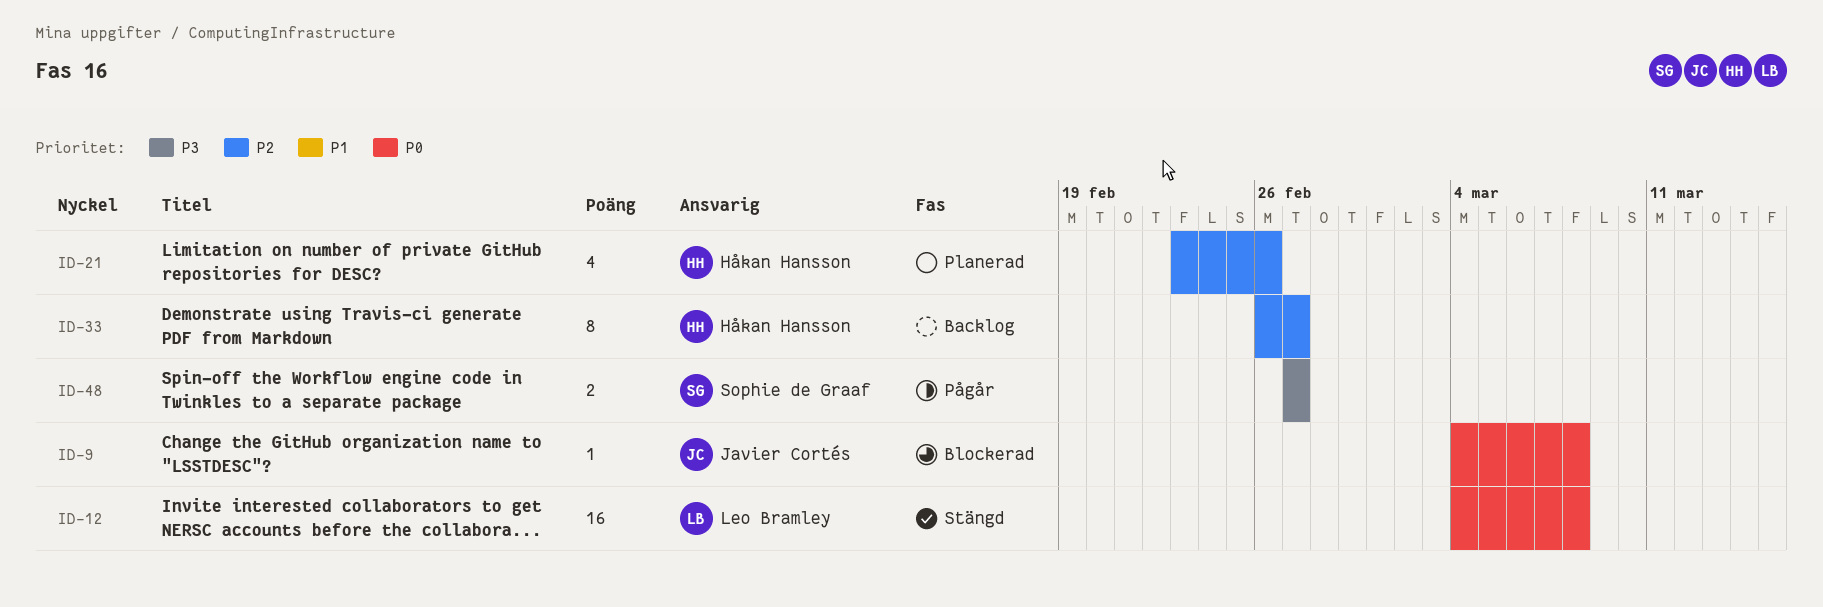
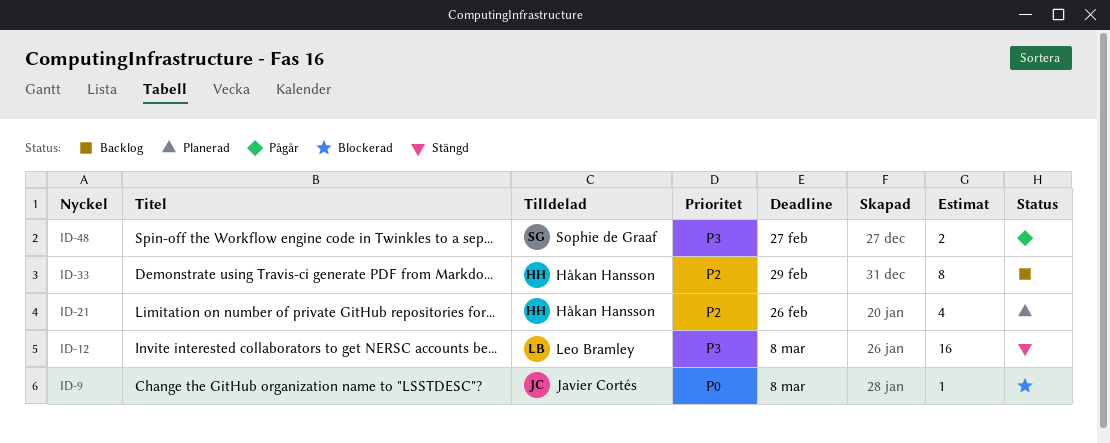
ID-12, priority: P0 -> P3
ID-33, due: Feb 27 -> Feb 29

